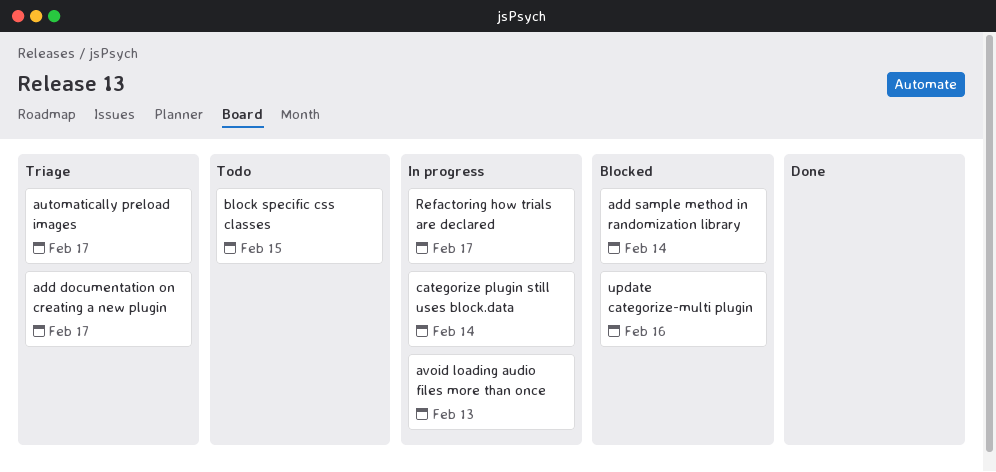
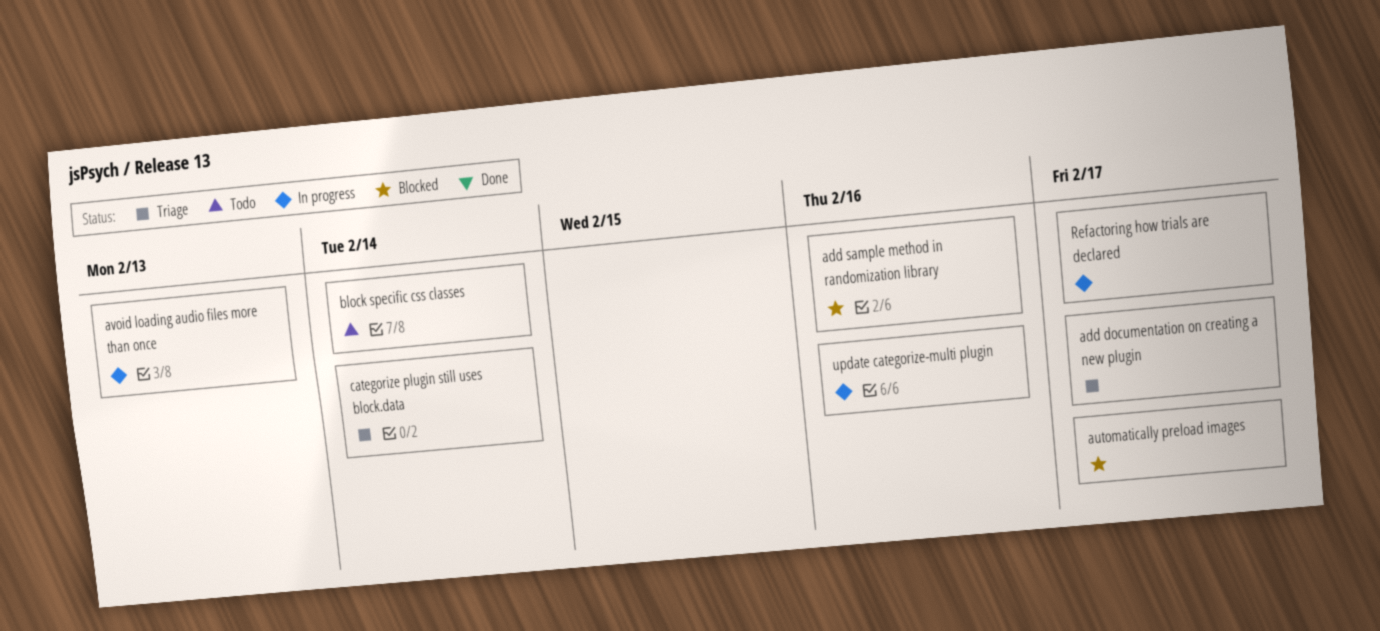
add sample method in randomization library, due: Feb 14 -> Feb 16
automatically preload images, status: Triage -> Blocked
block specific css classes, due: Feb 15 -> Feb 14
categorize plugin still uses block.data, status: In progress -> Triage
update categorize-multi plugin, status: Blocked -> In progress

